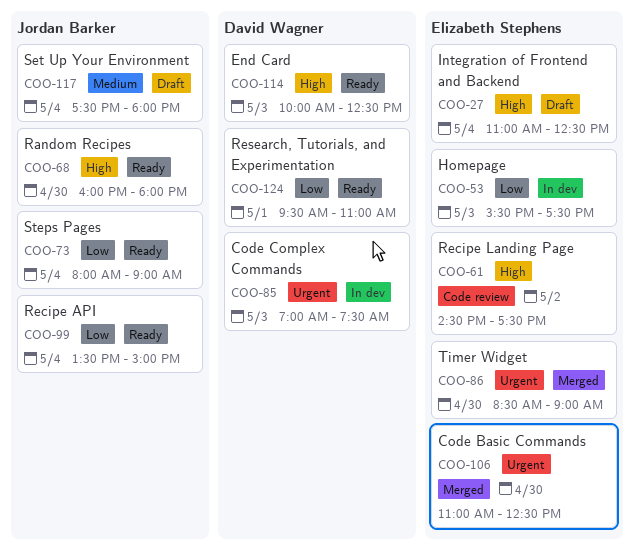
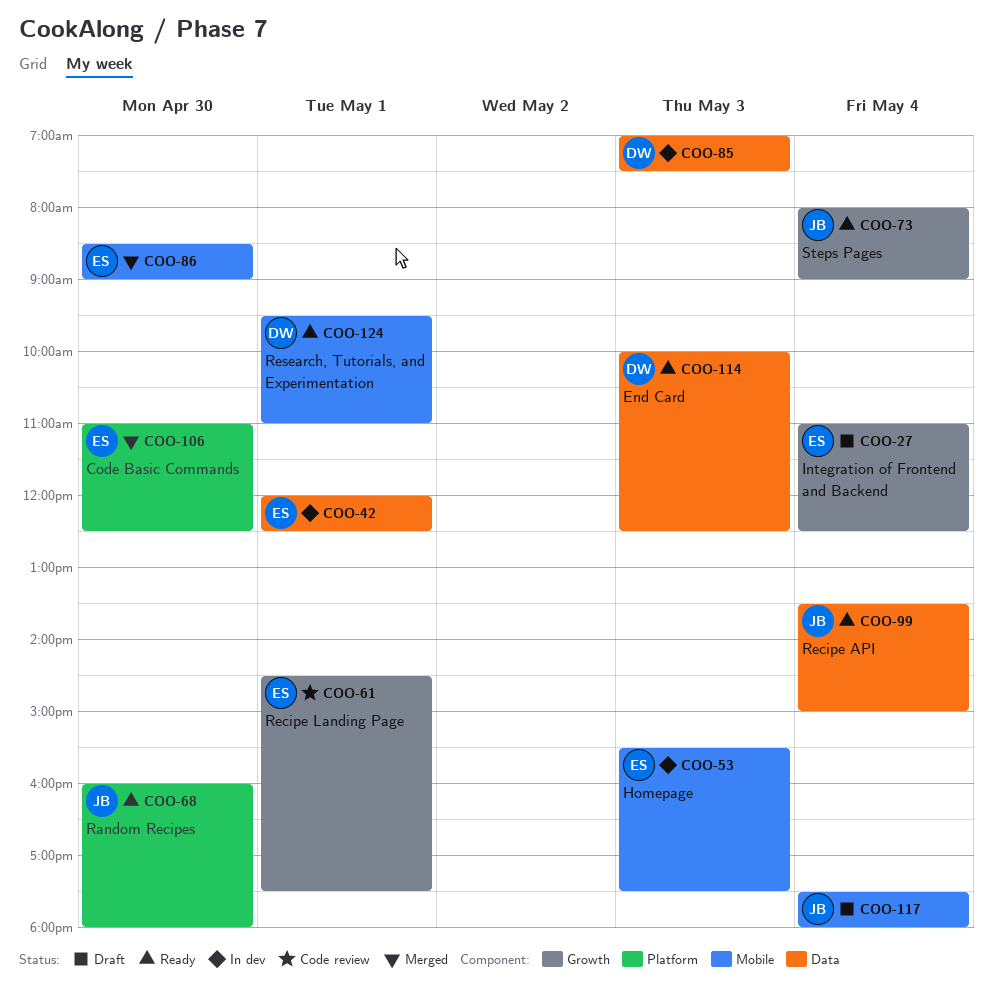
COO-42: none -> present
COO-61, day: May 2 -> May 1

